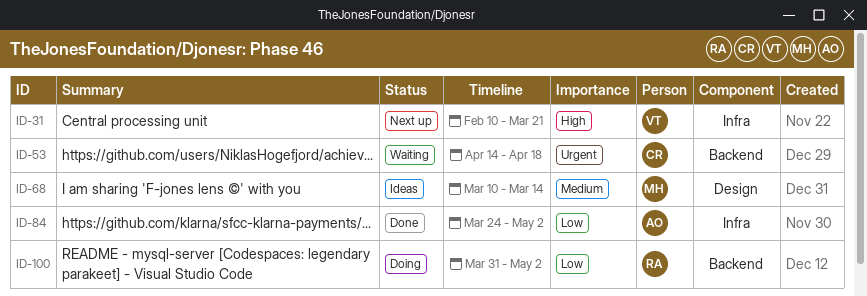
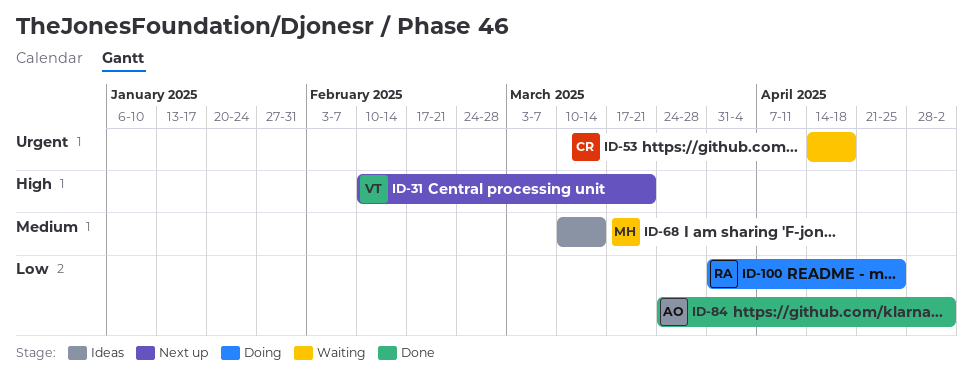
ID-100, due: May 2 -> Apr 25

